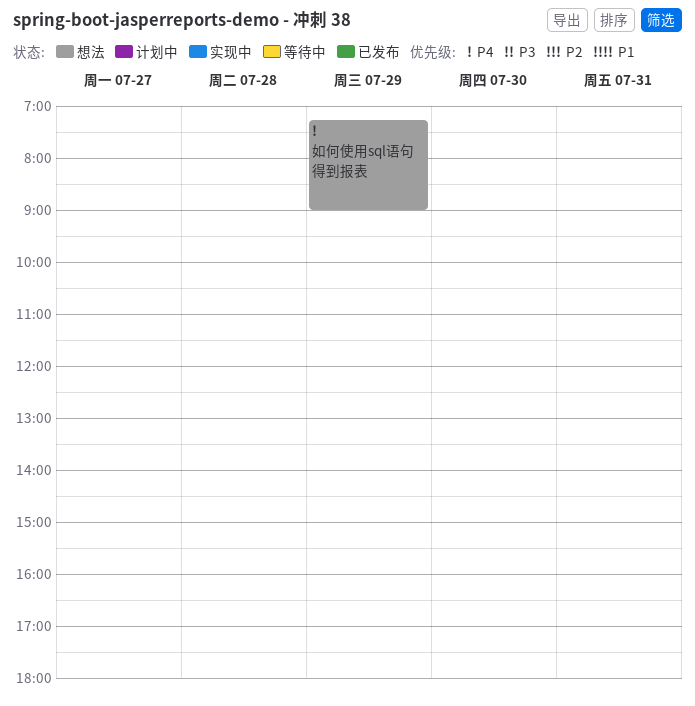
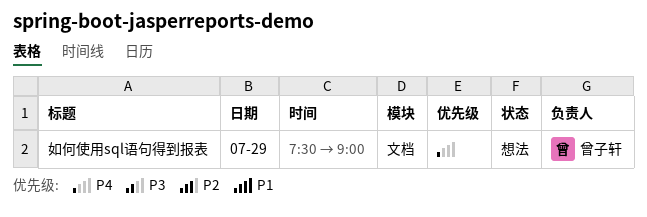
如何使用sql语句得到报表, begins: 07:15 -> 07:30

